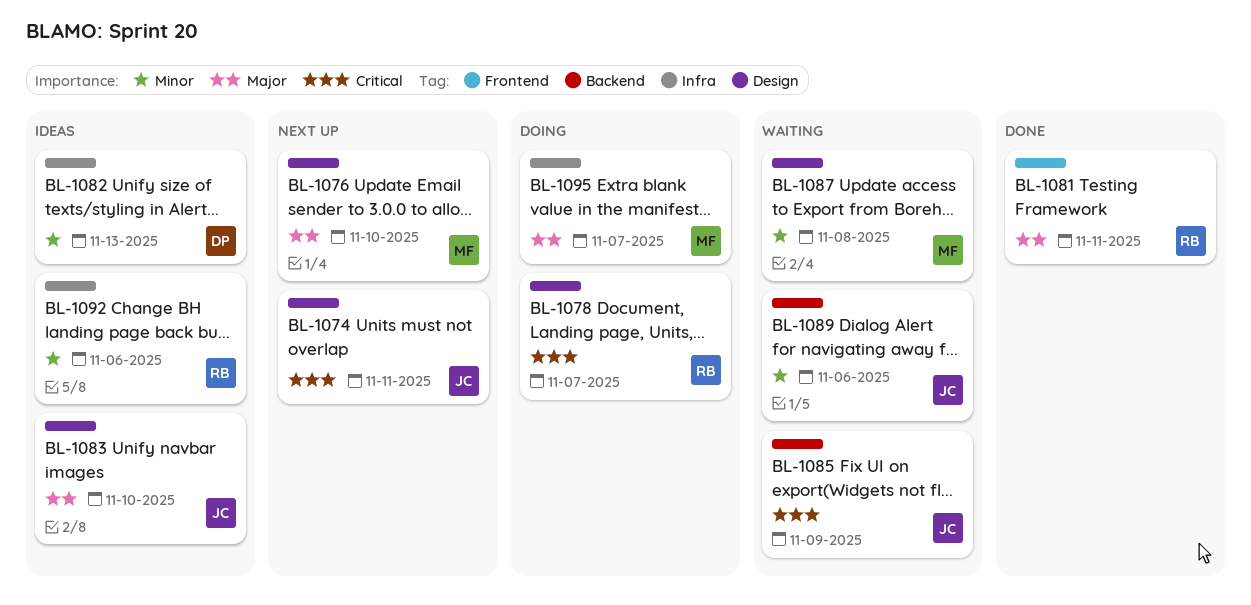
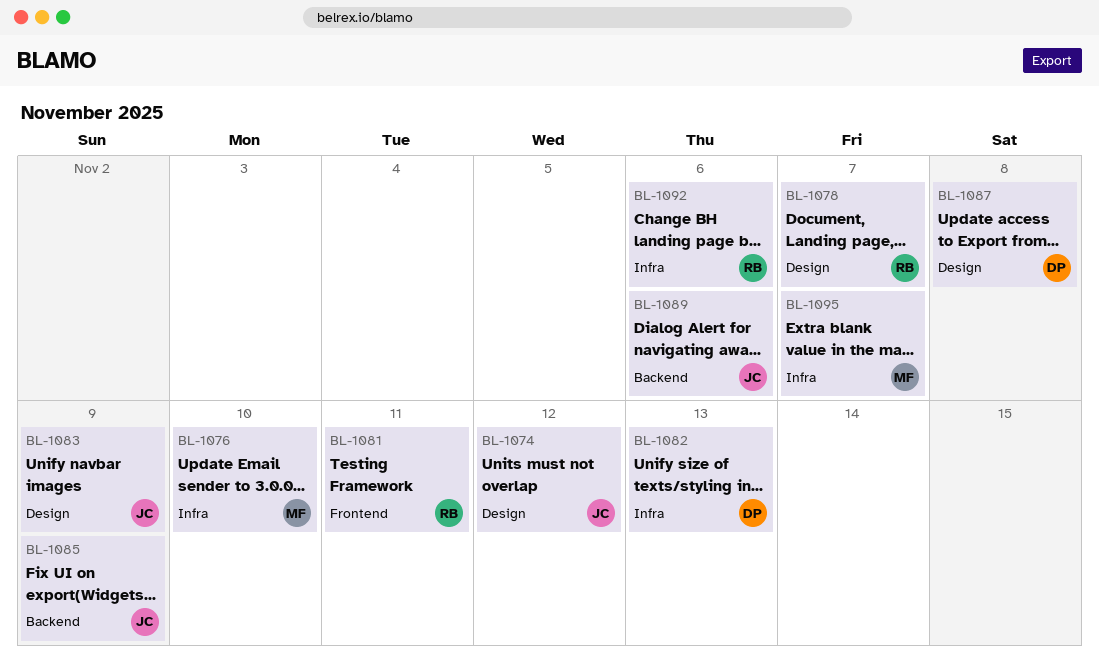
BL-1074, due: Nov 11 -> Nov 12
BL-1076, label: Design -> Infra
BL-1083, due: Nov 10 -> Nov 9
BL-1087, owner: MF -> DP

